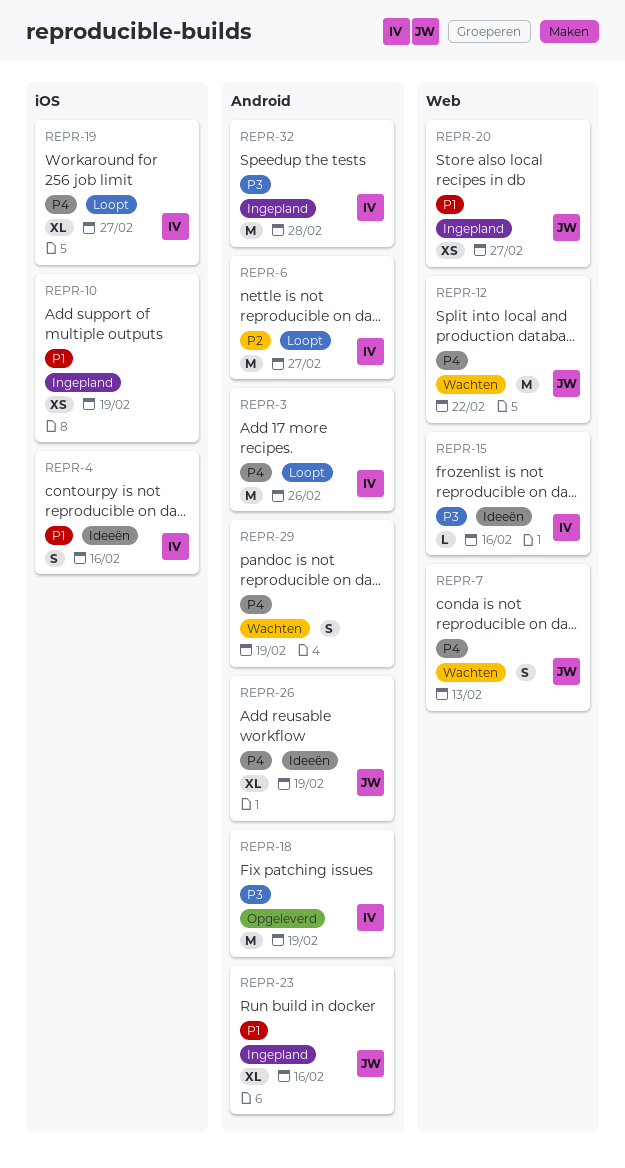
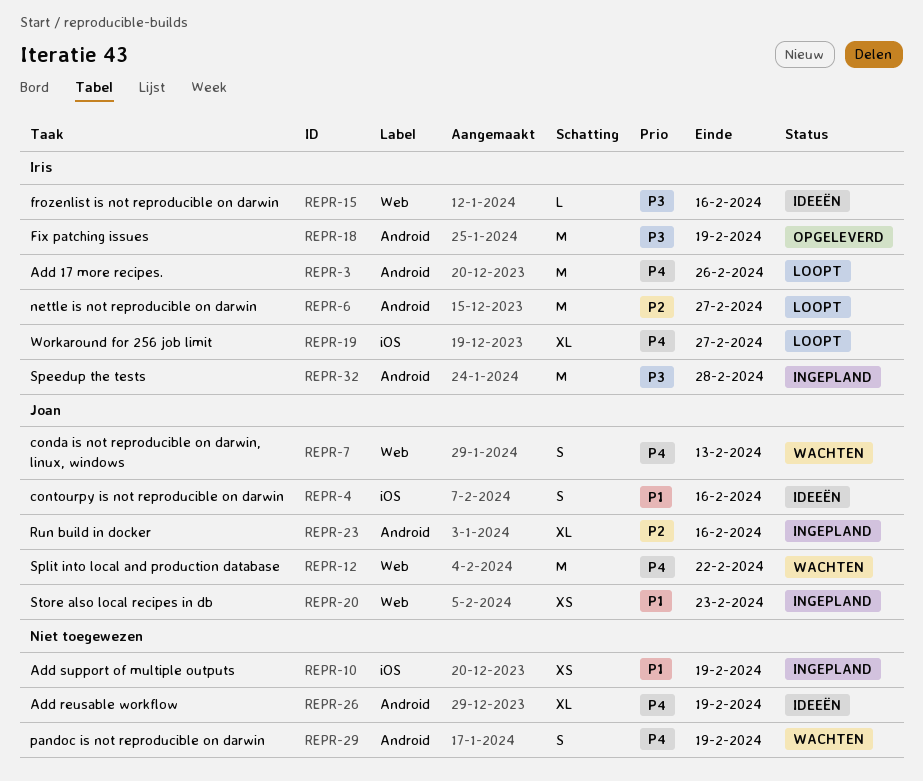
REPR-4, owner: Iris -> Joan
REPR-20, due: Feb 27 -> Feb 23
REPR-23, priority: P1 -> P2
REPR-26, owner: Joan -> none

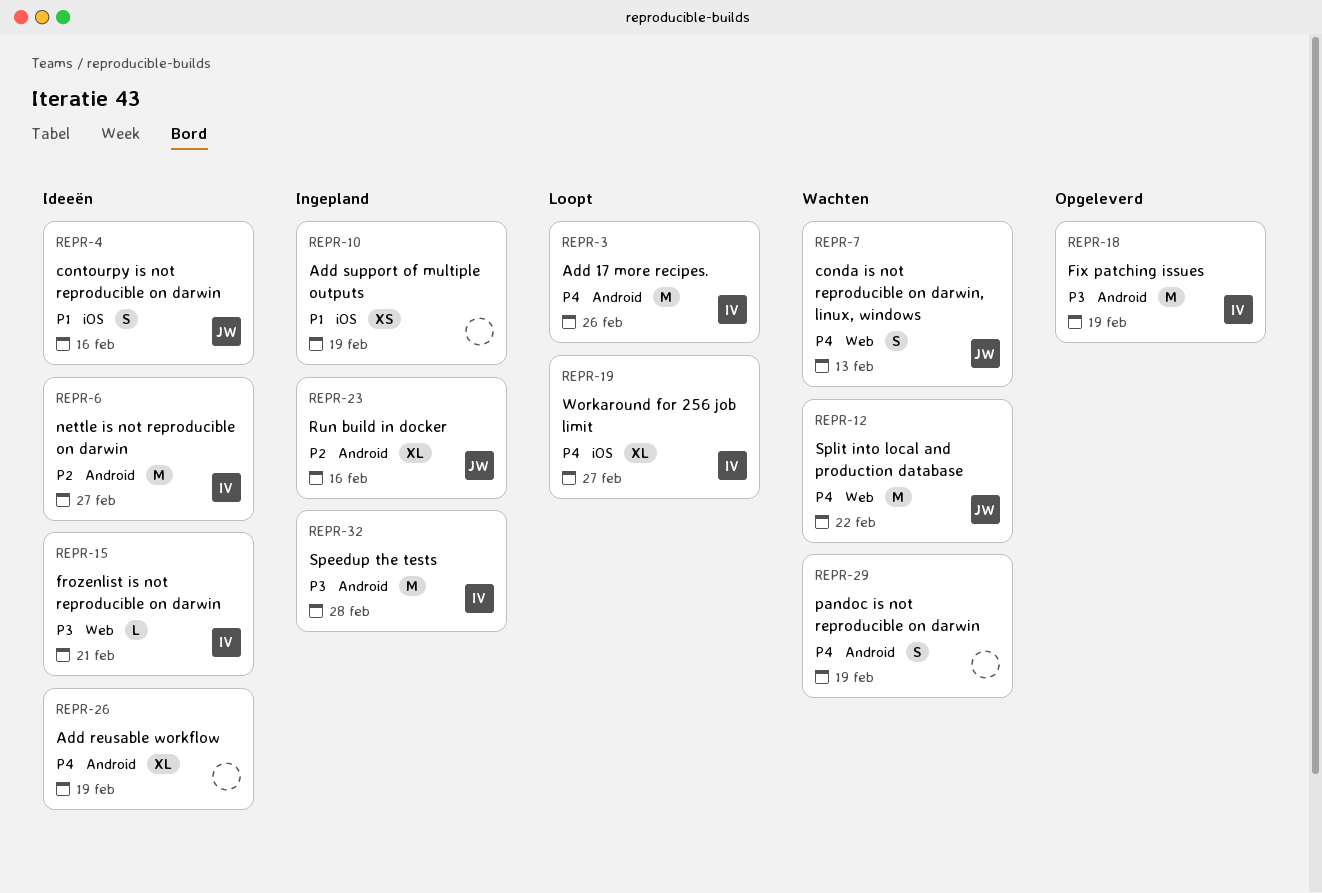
REPR-6, status: Loopt -> Ideeën
REPR-15, due: Feb 16 -> Feb 21
REPR-20: present -> none

